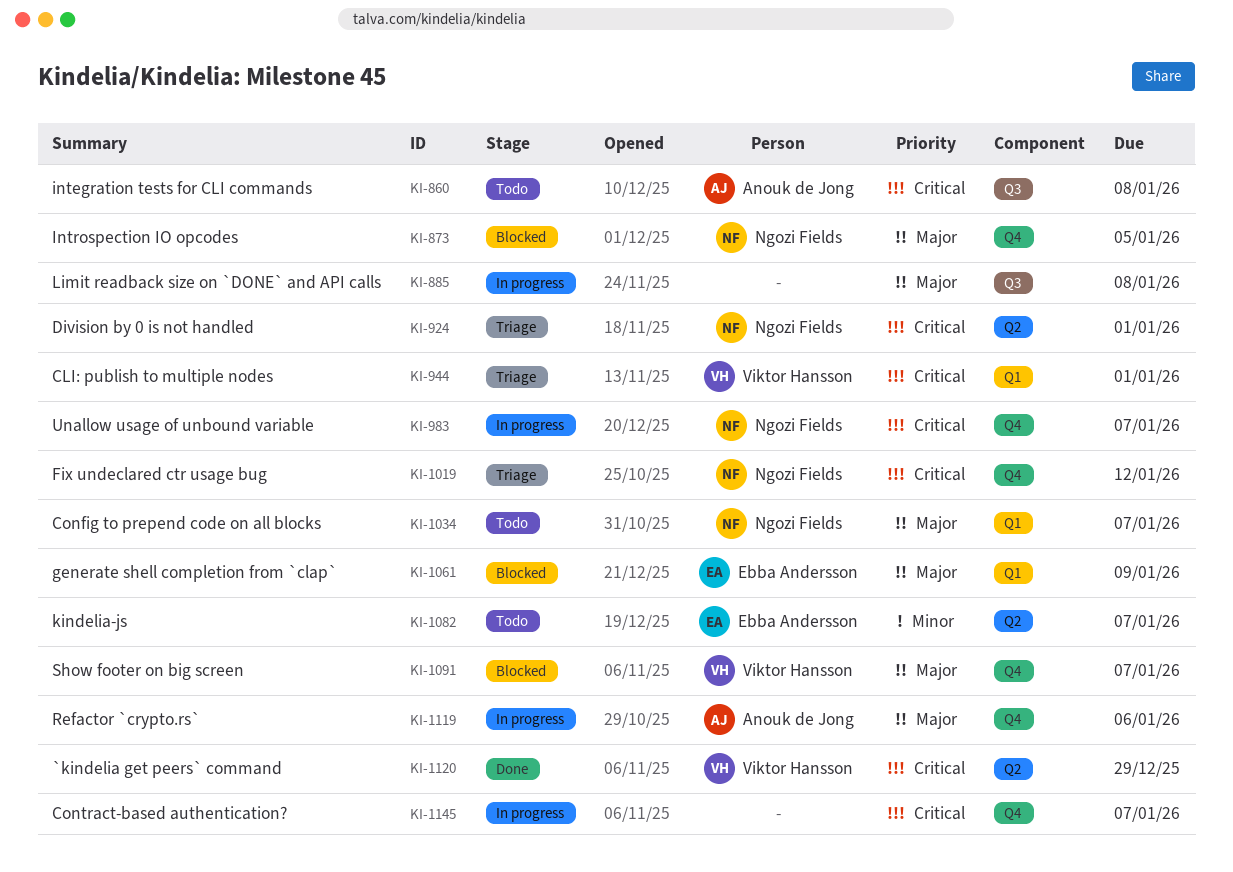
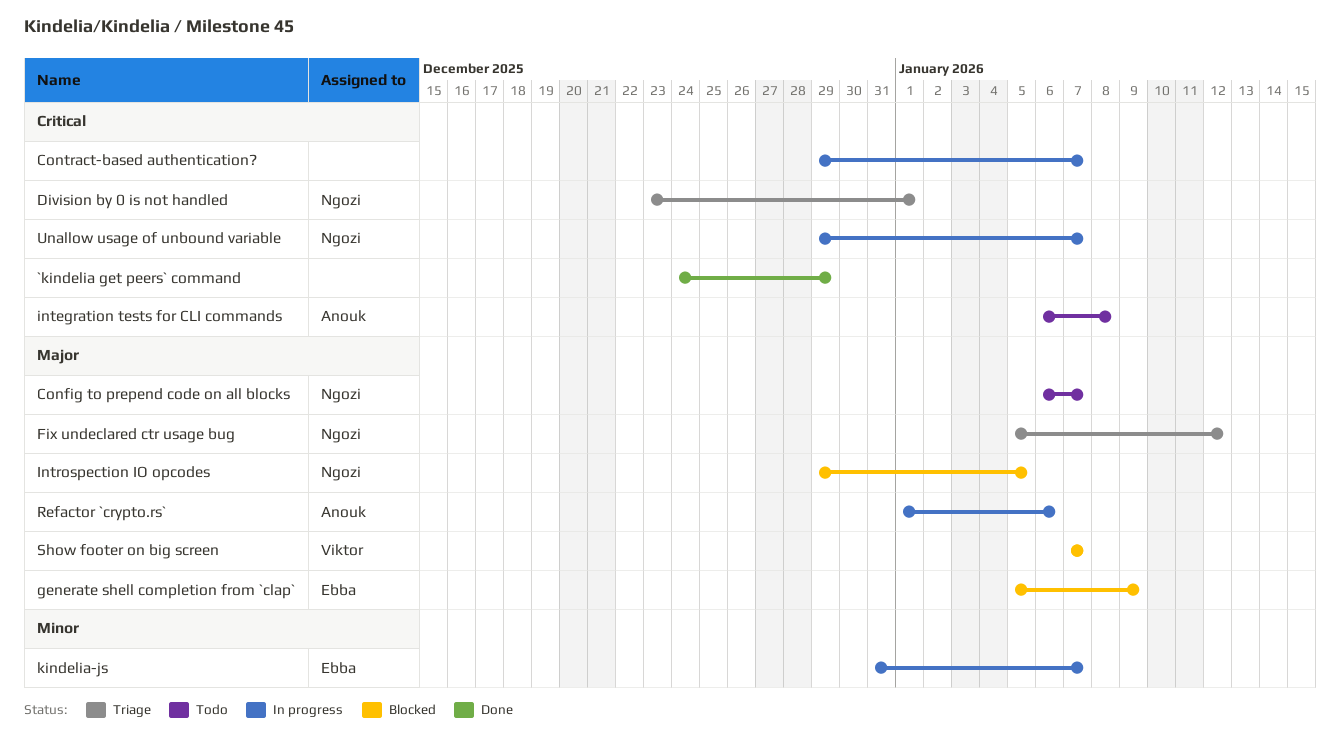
`kindelia get peers` command, owner: Viktor Hansson -> none
CLI: publish to multiple nodes: present -> none
Fix undeclared ctr usage bug, priority: Critical -> Major
kindelia-js, status: Todo -> In progress
Limit readback size on `DONE` and API calls: present -> none

